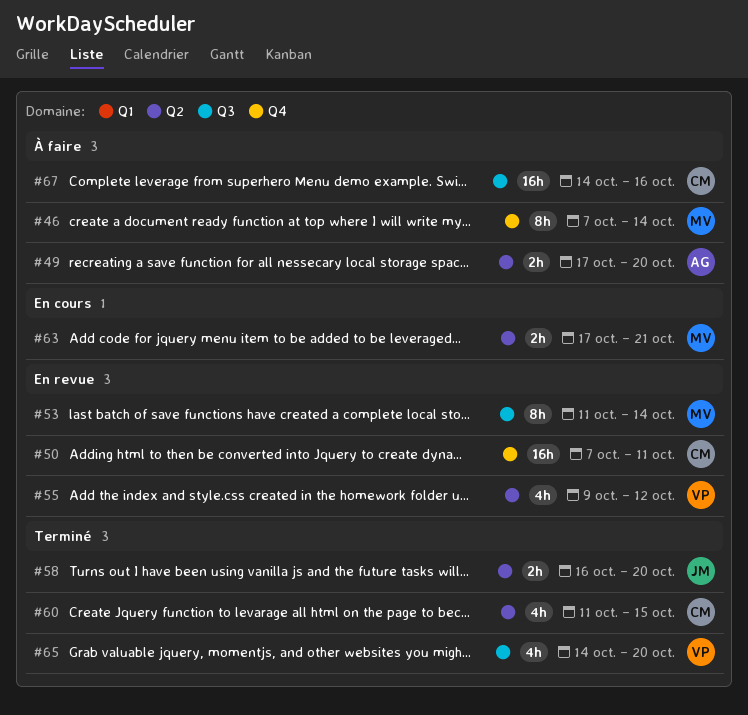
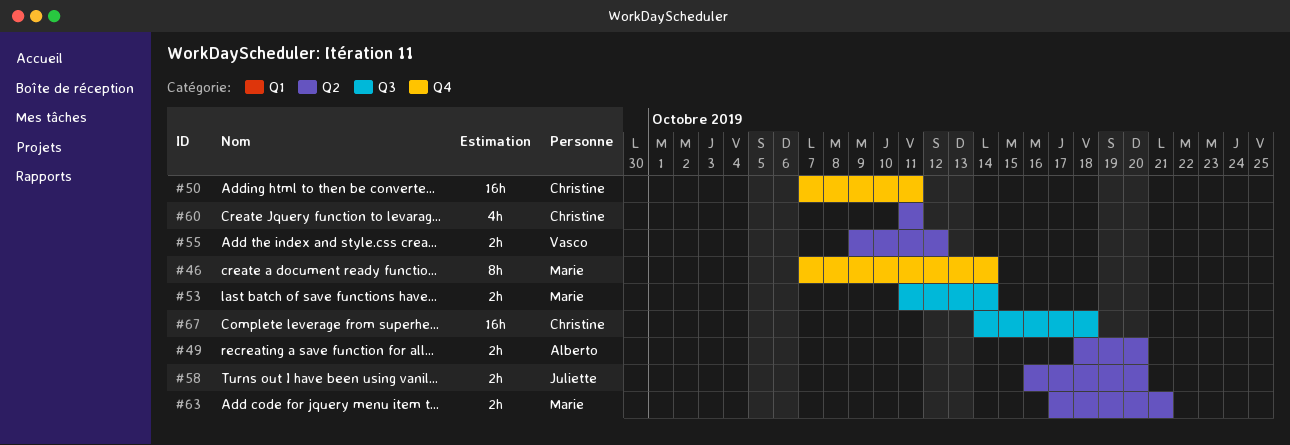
#49, start: Oct 17 -> Oct 18
#53, estimate: 8h -> 2h
#55, estimate: 4h -> 2h
#60, due: Oct 15 -> Oct 11
#65: present -> none
#67, due: Oct 16 -> Oct 18

